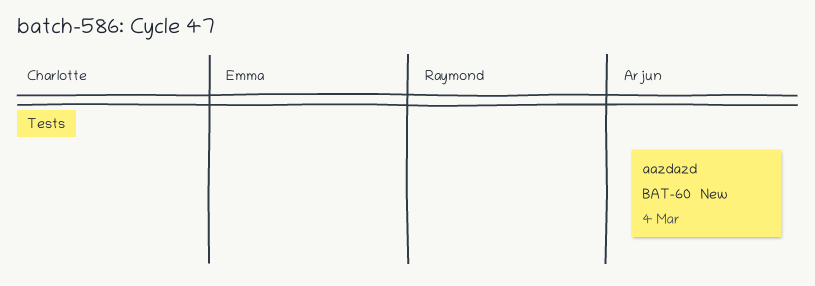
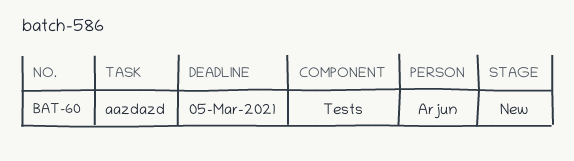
BAT-60, due: Mar 4 -> Mar 5

